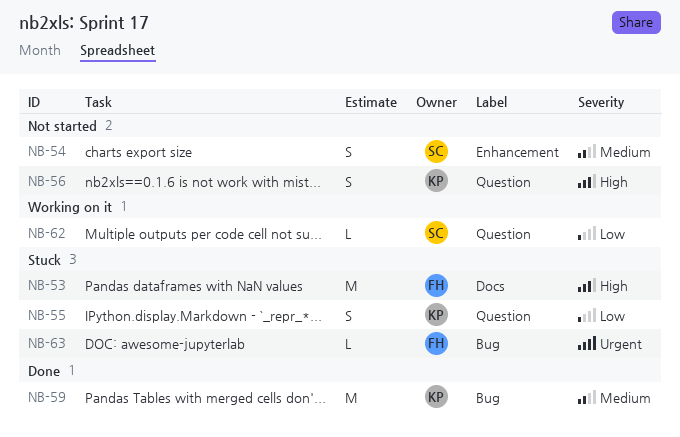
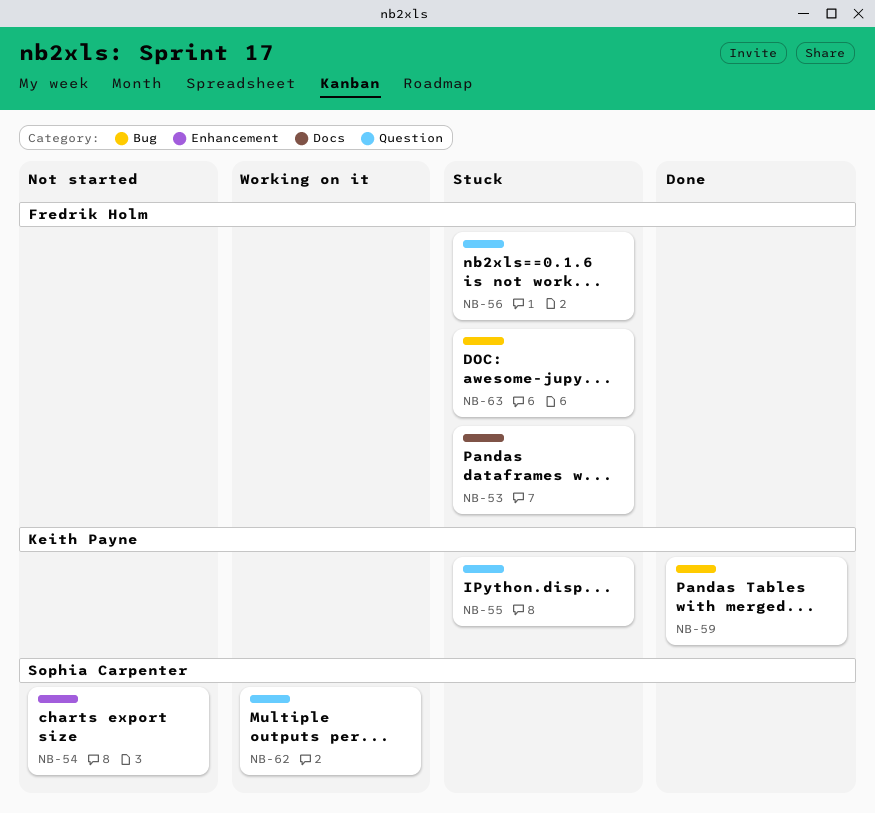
NB-56, status: Not started -> Stuck
NB-56, owner: Keith Payne -> Fredrik Holm

